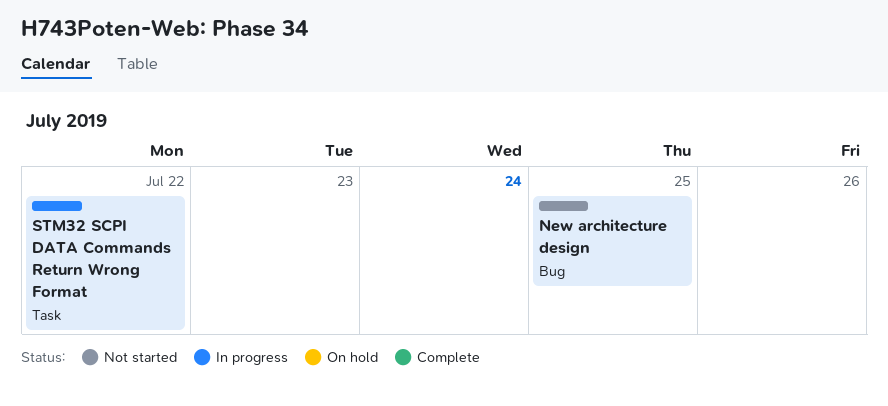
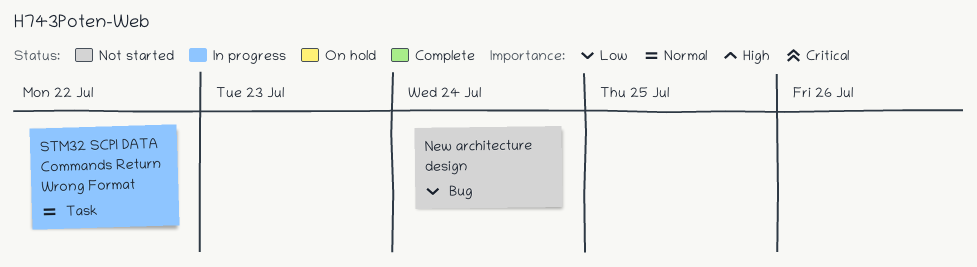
New architecture design, due: Jul 25 -> Jul 24

